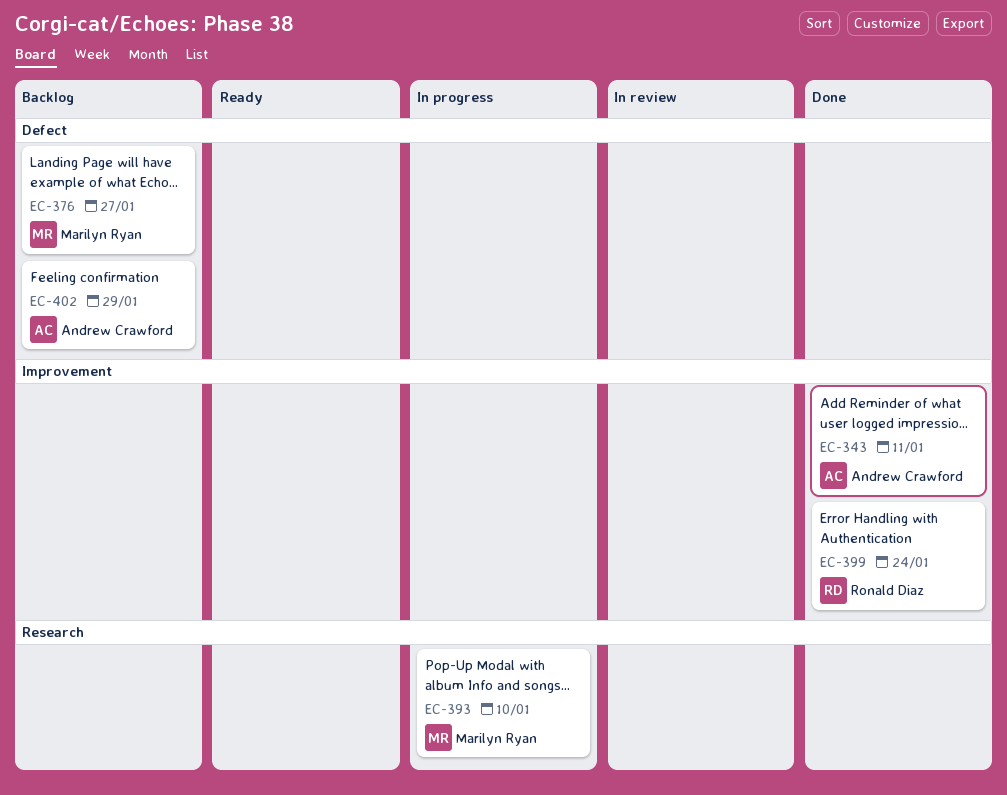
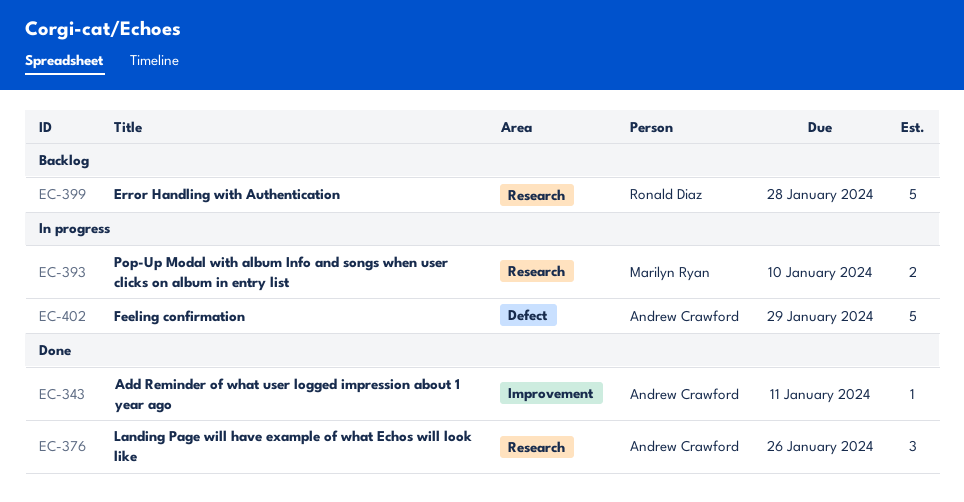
EC-376, status: Backlog -> Done
EC-376, owner: Marilyn Ryan -> Andrew Crawford
EC-376, label: Defect -> Research
EC-376, due: Jan 27 -> Jan 26
EC-399, status: Done -> Backlog
EC-399, label: Improvement -> Research
EC-399, due: Jan 24 -> Jan 28
EC-402, status: Backlog -> In progress

